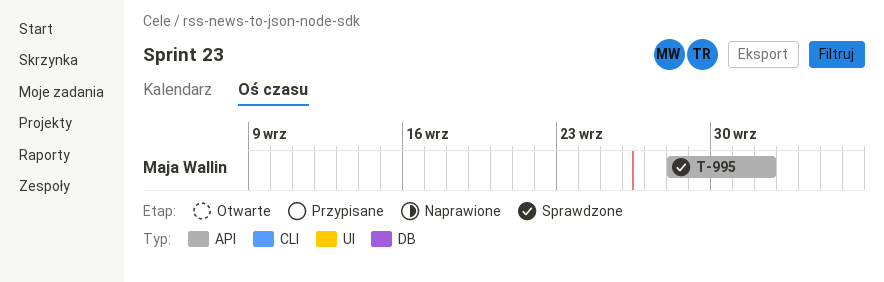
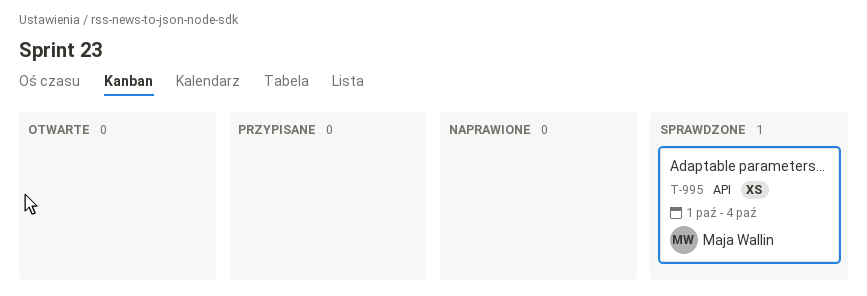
T-995, start: Sep 28 -> Oct 1
T-995, due: Oct 2 -> Oct 4

